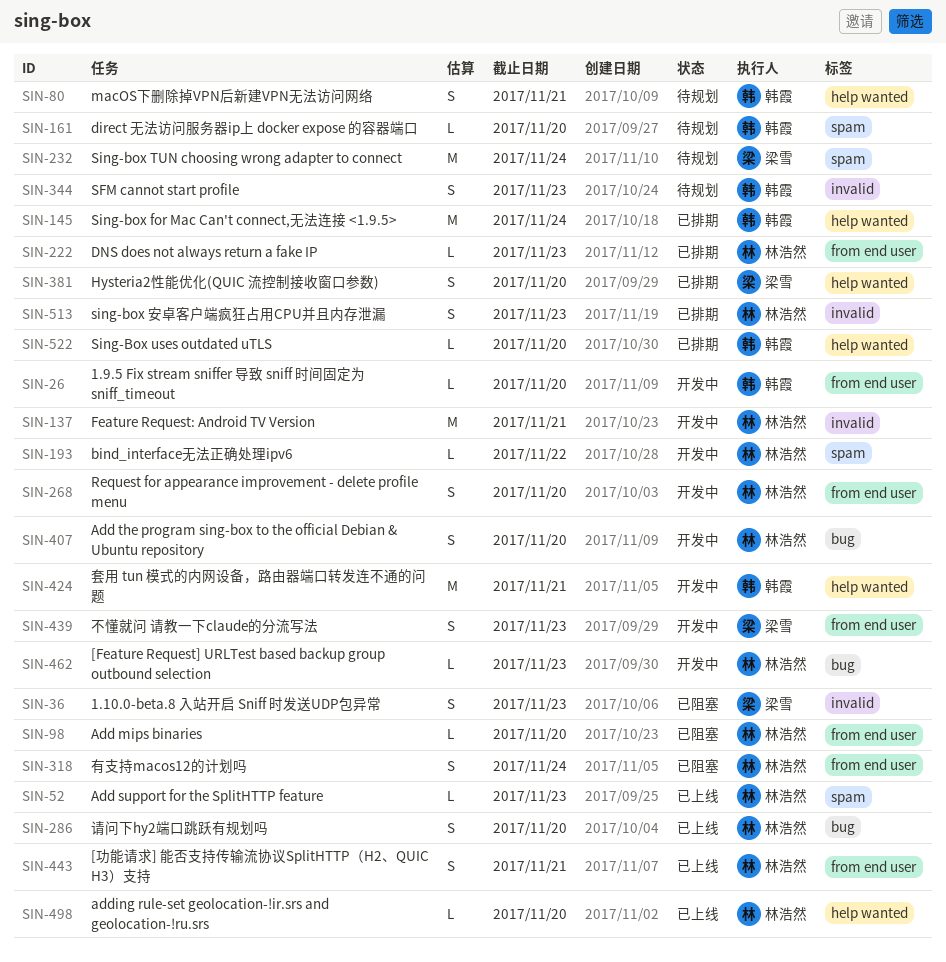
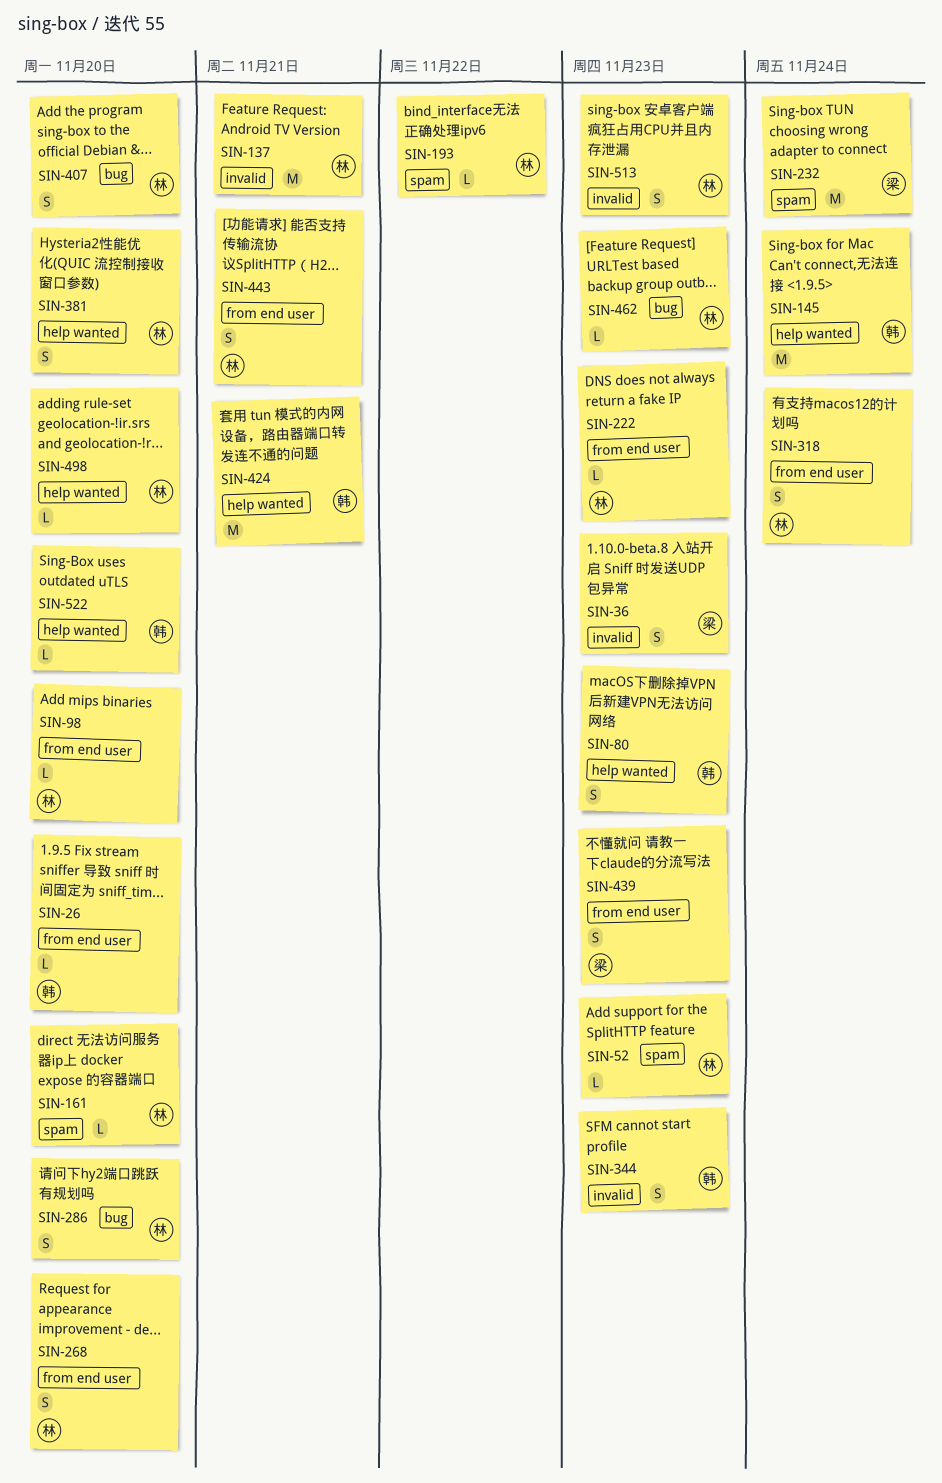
SIN-80, due: Nov 21 -> Nov 23
SIN-161, owner: 韩霞 -> 林浩然
SIN-381, owner: 梁雪 -> 林浩然

